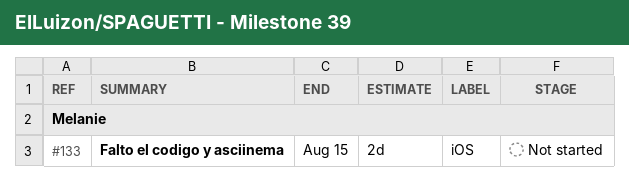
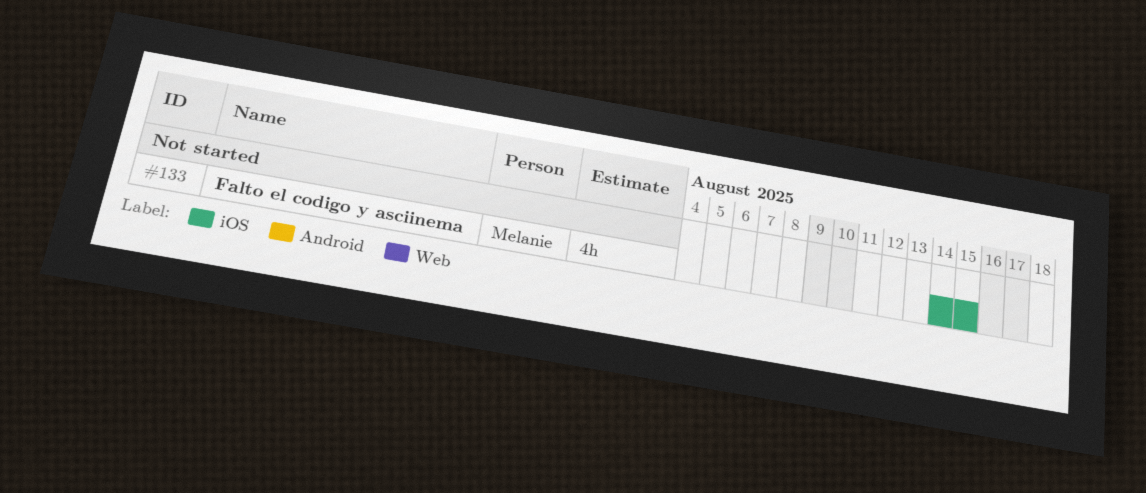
#133, estimate: 2d -> 4h

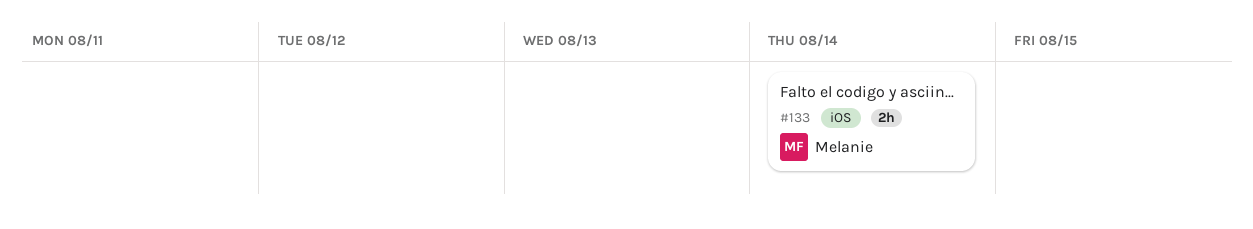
#133, estimate: 4h -> 2h
#133, due: Aug 15 -> Aug 14

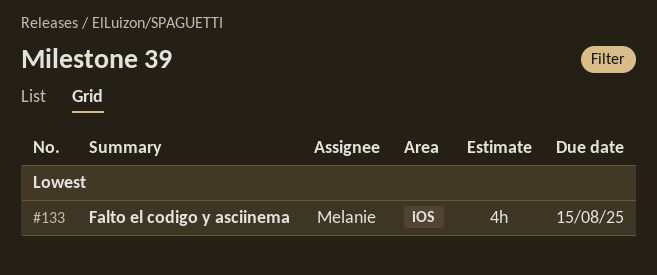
#133, estimate: 2h -> 4h
#133, due: Aug 14 -> Aug 15

